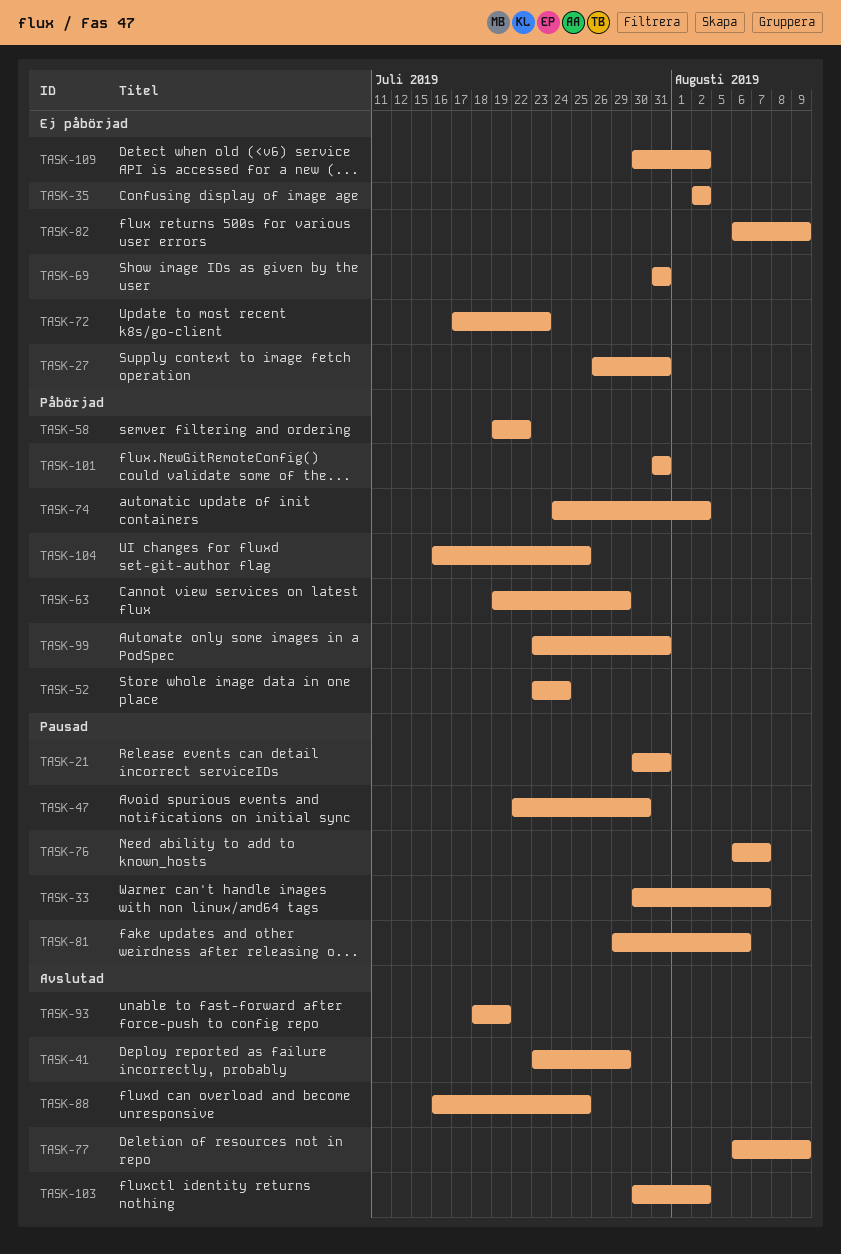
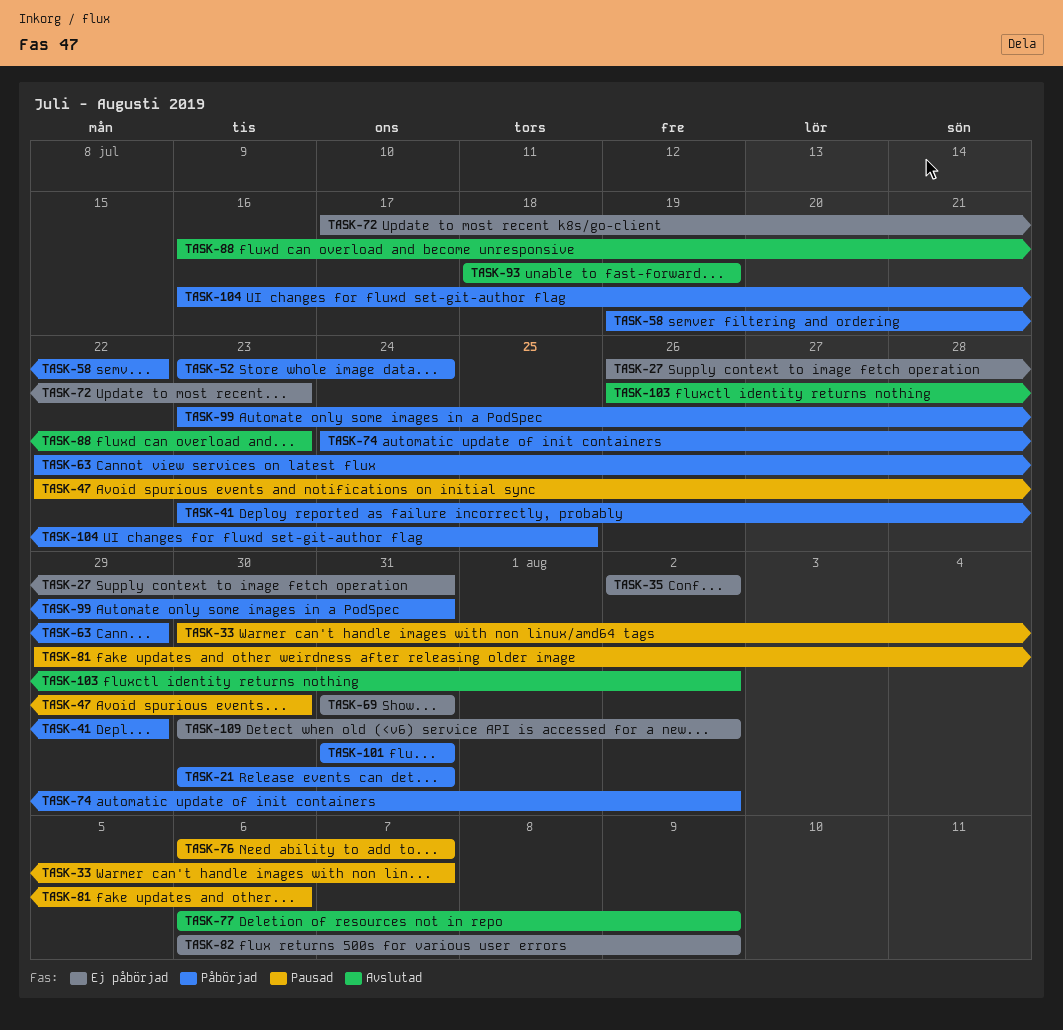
TASK-21, status: Pausad -> Påbörjad
TASK-41, status: Avslutad -> Påbörjad
TASK-63, start: Jul 19 -> Jul 22
TASK-88, due: Jul 25 -> Jul 23
TASK-103, start: Jul 30 -> Jul 26

